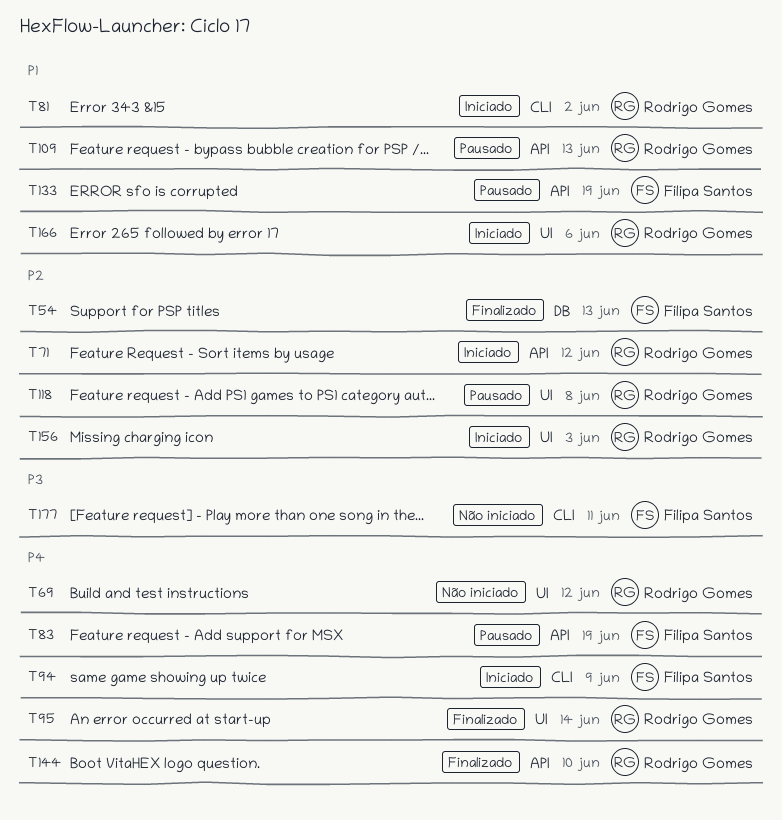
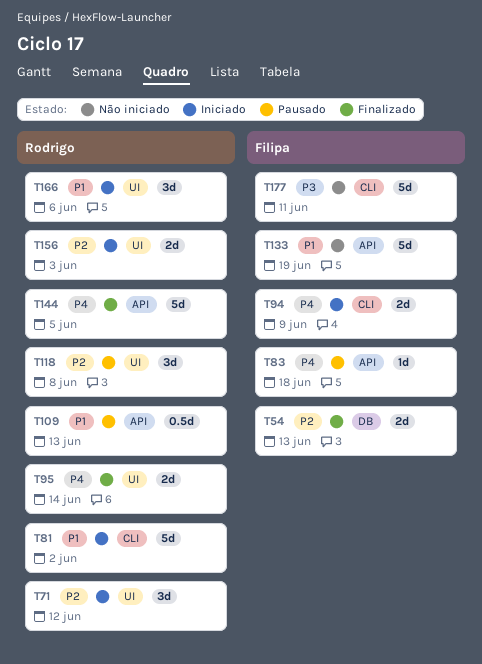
T69: present -> none
T71, label: API -> UI
T83, due: Jun 19 -> Jun 18
T133, status: Pausado -> Não iniciado
T144, due: Jun 10 -> Jun 5

